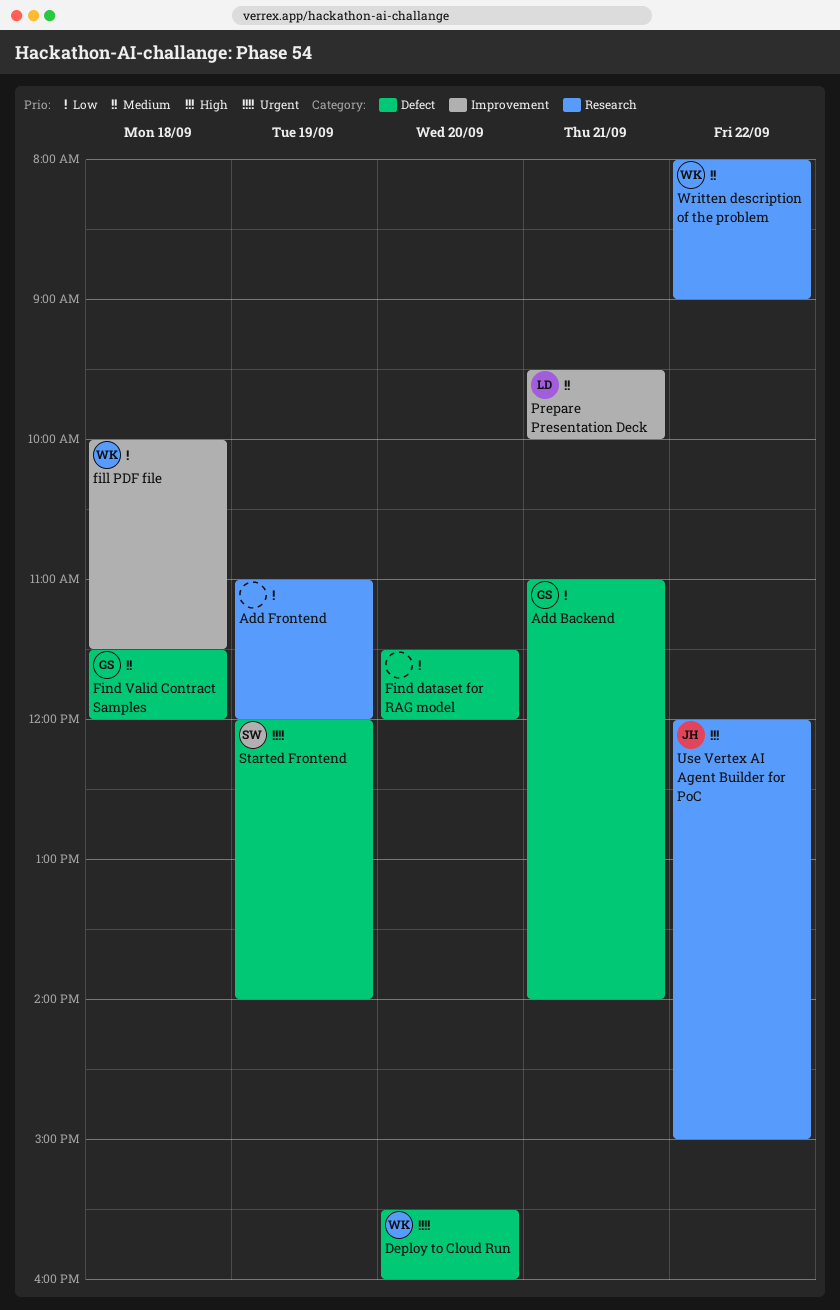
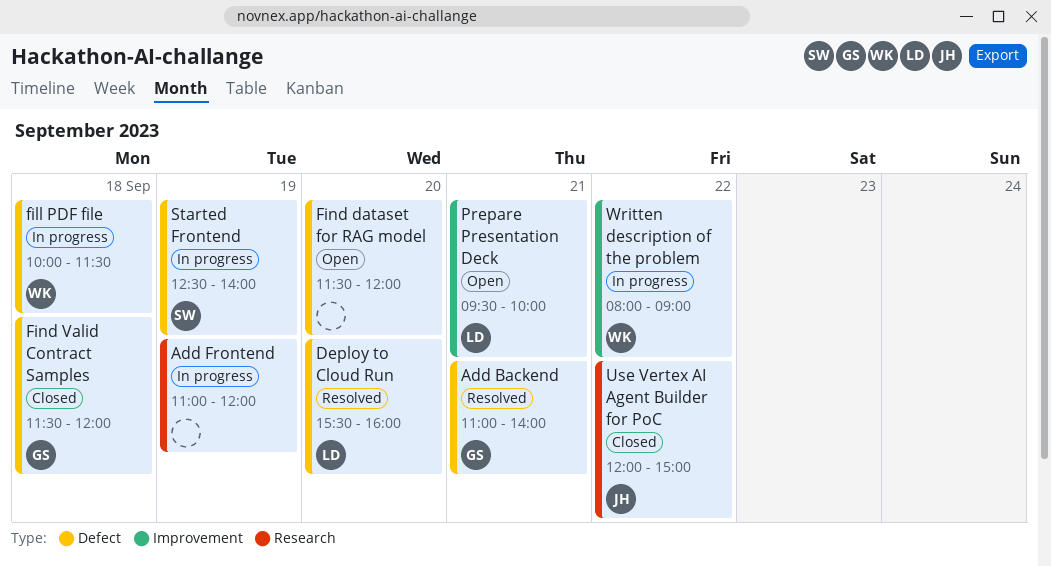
Deploy to Cloud Run, owner: WK -> LD
fill PDF file, label: Improvement -> Defect
Started Frontend, begins: 12:00 -> 12:30
Written description of the problem, label: Research -> Improvement

